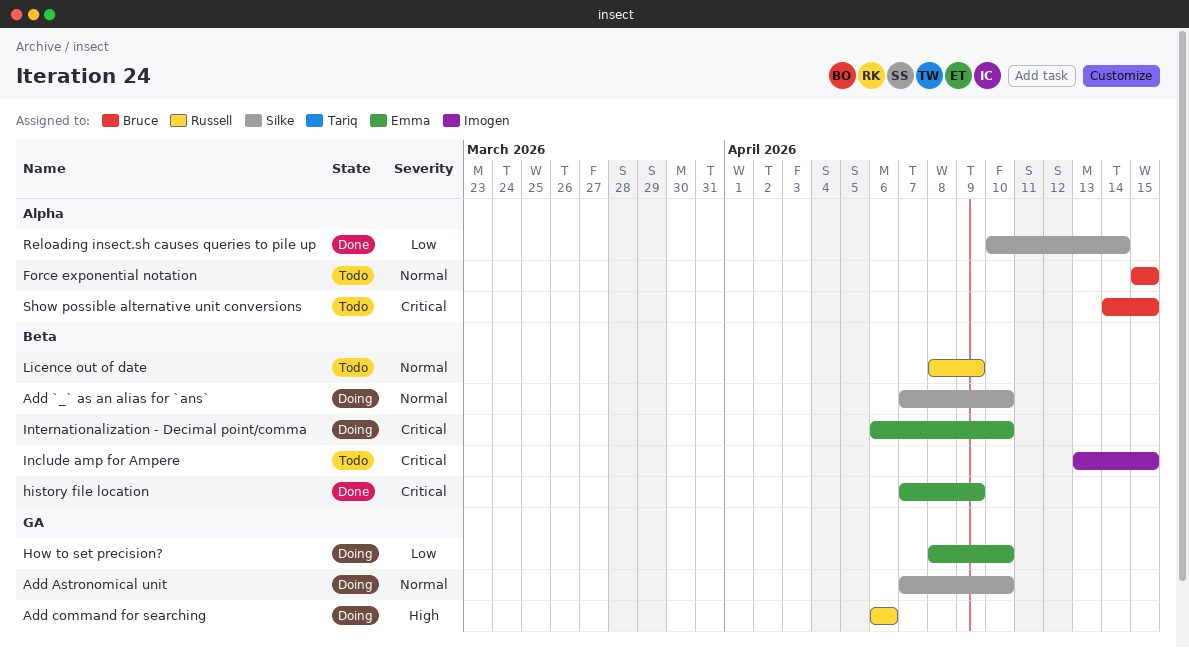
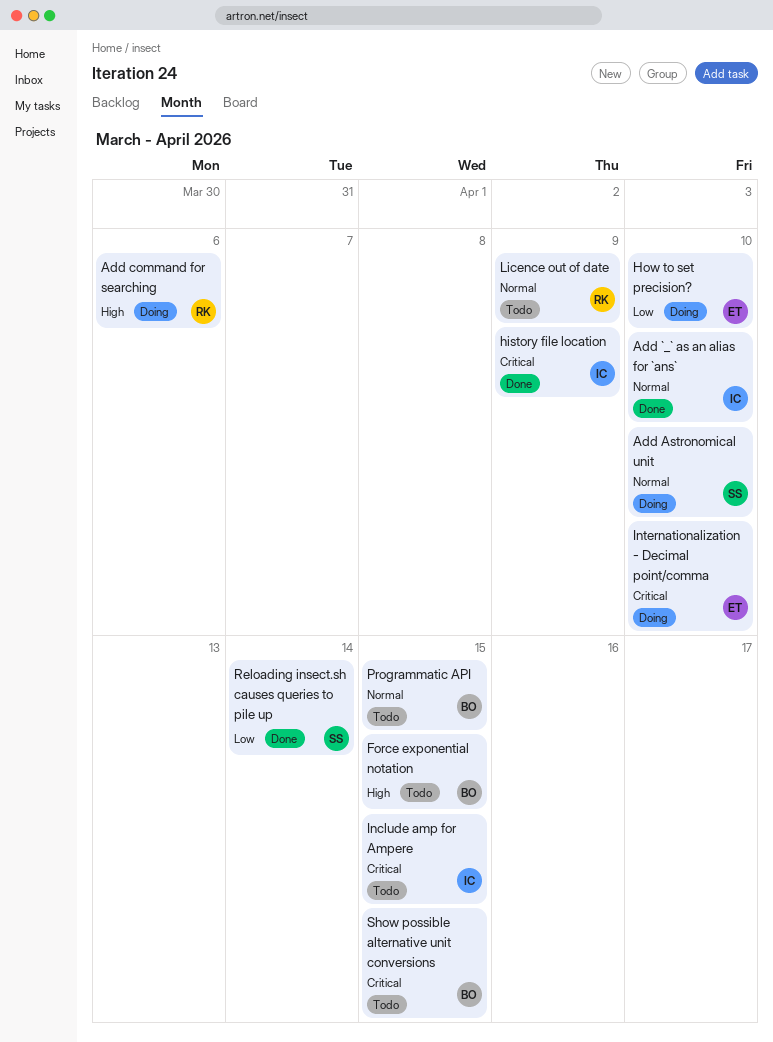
Add `_` as an alias for `ans`, status: Doing -> Done
Add `_` as an alias for `ans`, owner: Silke -> Imogen
Force exponential notation, priority: Normal -> High
history file location, owner: Emma -> Imogen
Programmatic API: none -> present

